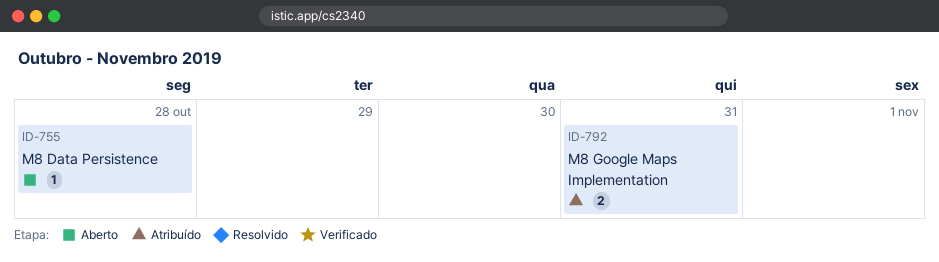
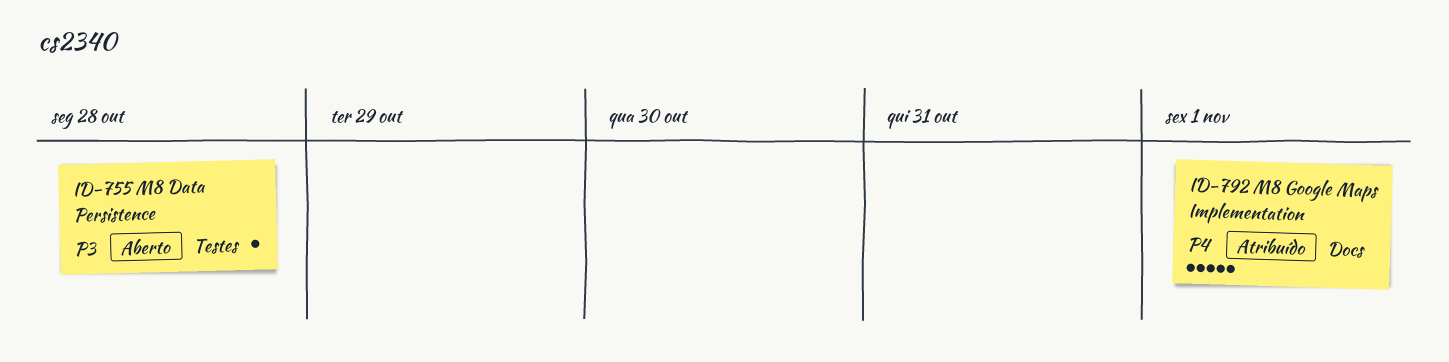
ID-792, estimate: 2 -> 5
ID-792, due: Oct 31 -> Nov 1

